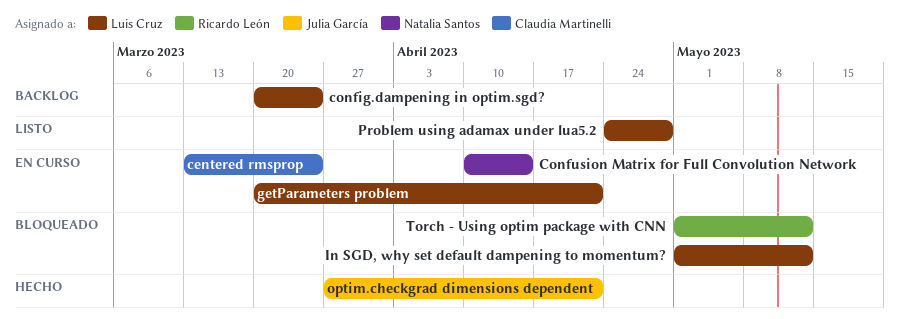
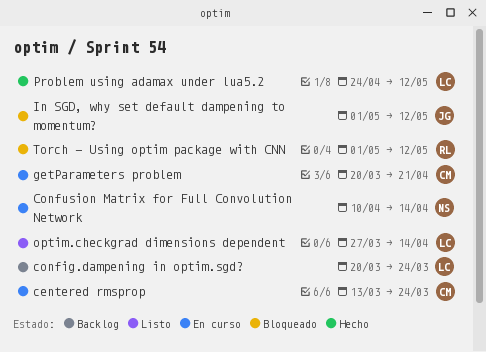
getParameters problem, owner: Luis Cruz -> Claudia Martinelli
In SGD, why set default dampening to momentum?, owner: Luis Cruz -> Julia García
optim.checkgrad dimensions dependent, status: Hecho -> Listo
optim.checkgrad dimensions dependent, owner: Julia García -> Luis Cruz
optim.checkgrad dimensions dependent, due: Apr 21 -> Apr 14
Problem using adamax under lua5.2, status: Listo -> Hecho
Problem using adamax under lua5.2, due: Apr 28 -> May 12

